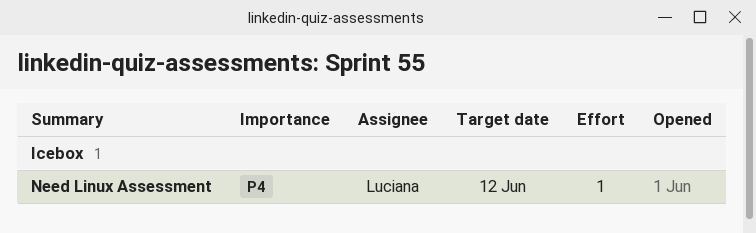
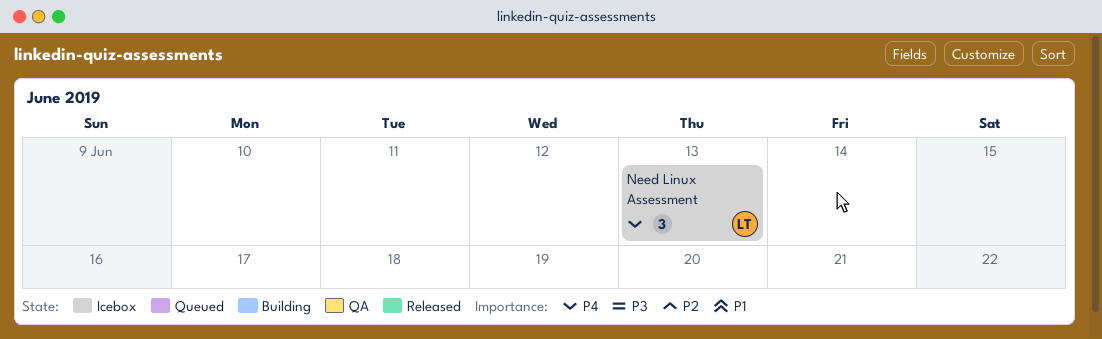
Need Linux Assessment, estimate: 1 -> 3
Need Linux Assessment, due: Jun 12 -> Jun 13

